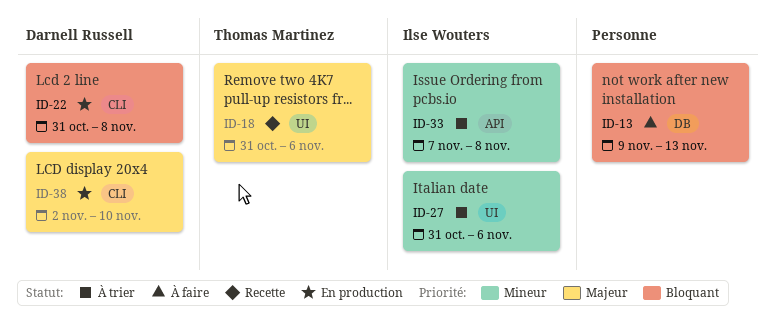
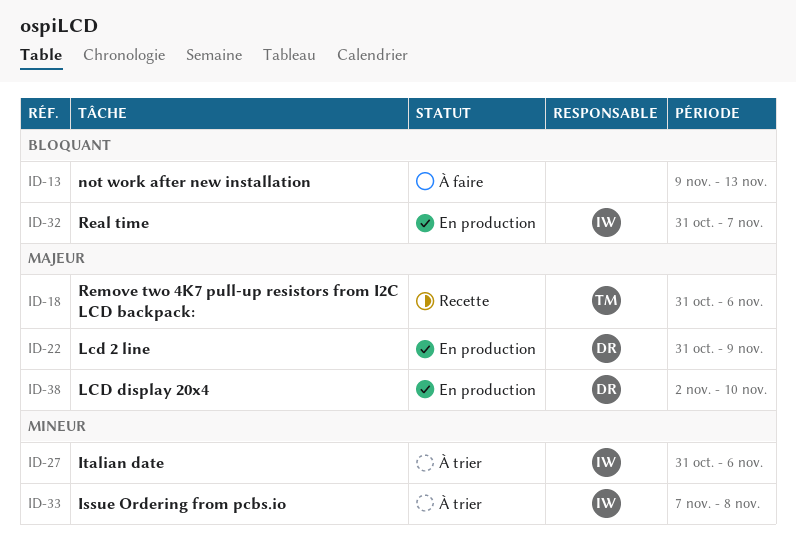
ID-22, priority: Bloquant -> Majeur
ID-22, due: Nov 8 -> Nov 9
ID-32: none -> present

